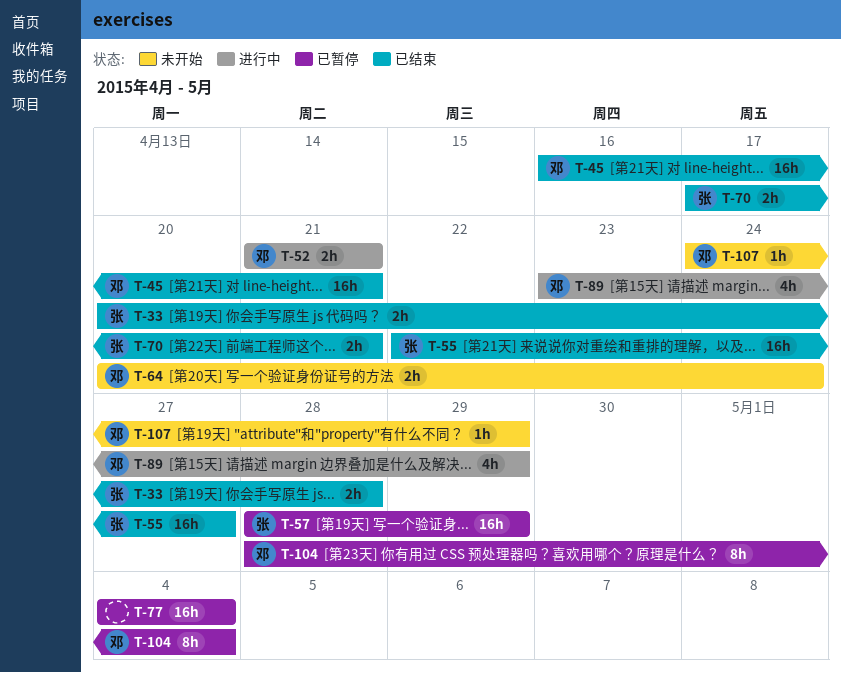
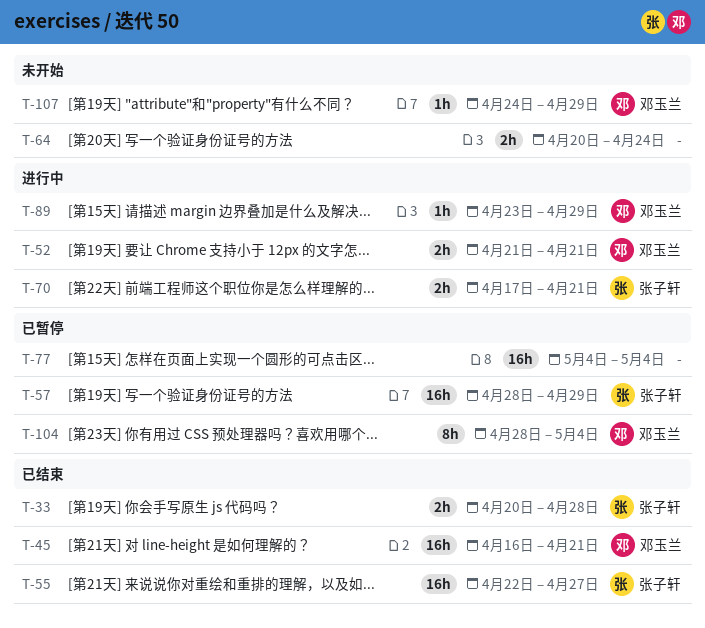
T-64, owner: 邓玉兰 -> none
T-70, status: 已结束 -> 进行中
T-89, estimate: 4h -> 1h

